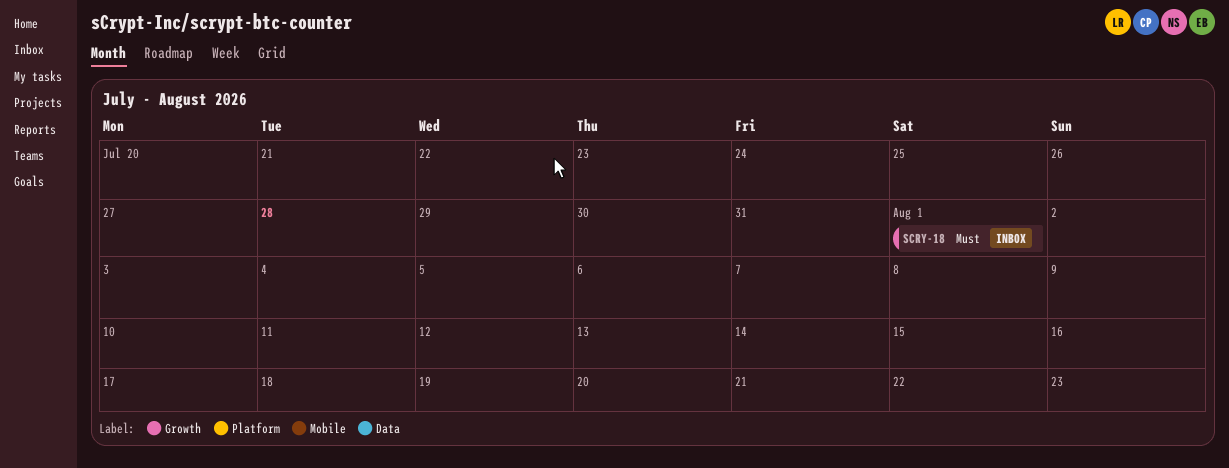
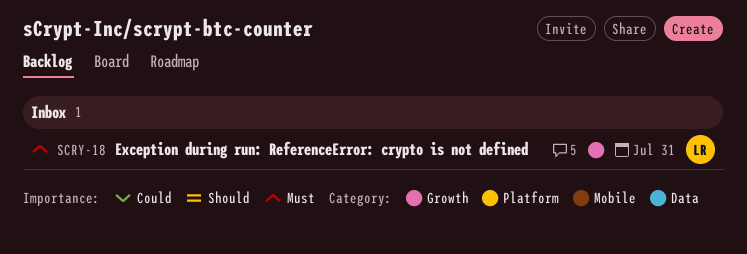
SCRY-18, due: Aug 1 -> Jul 31

